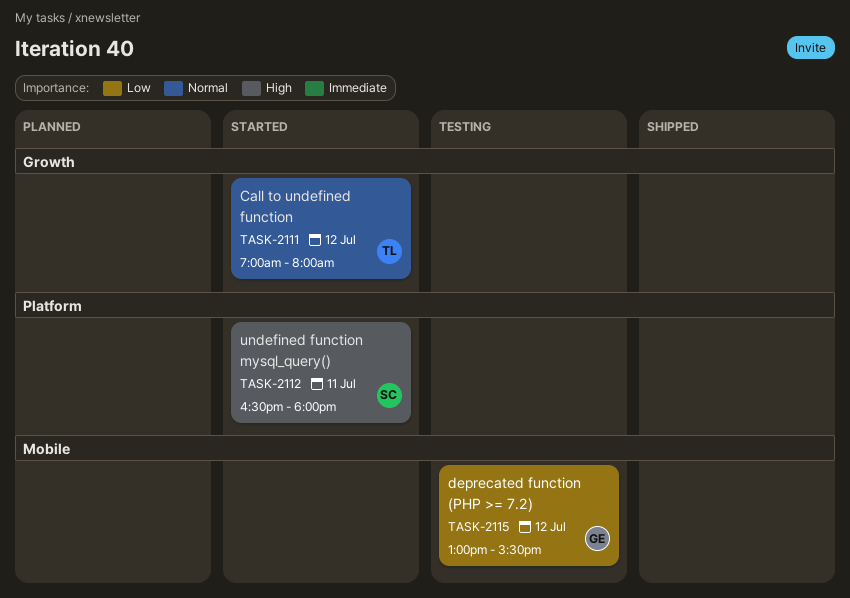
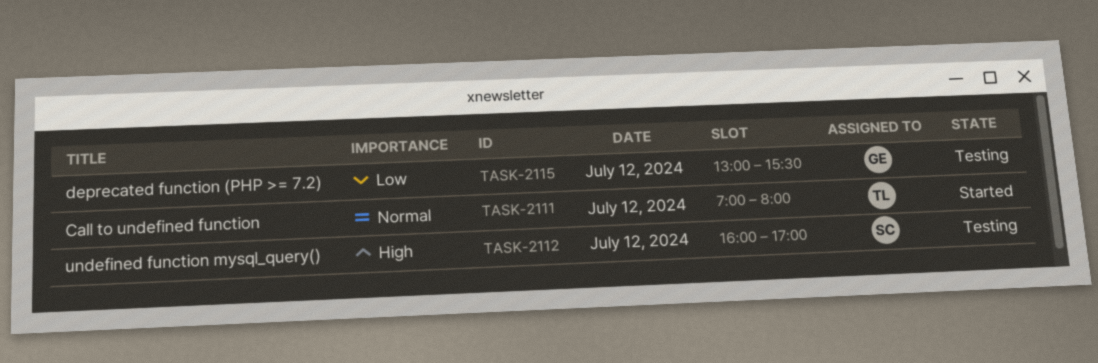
TASK-2112, status: Started -> Testing
TASK-2112, day: Jul 11 -> Jul 12
TASK-2112, begins: 16:30 -> 16:00
TASK-2112, ends: 18:00 -> 17:00

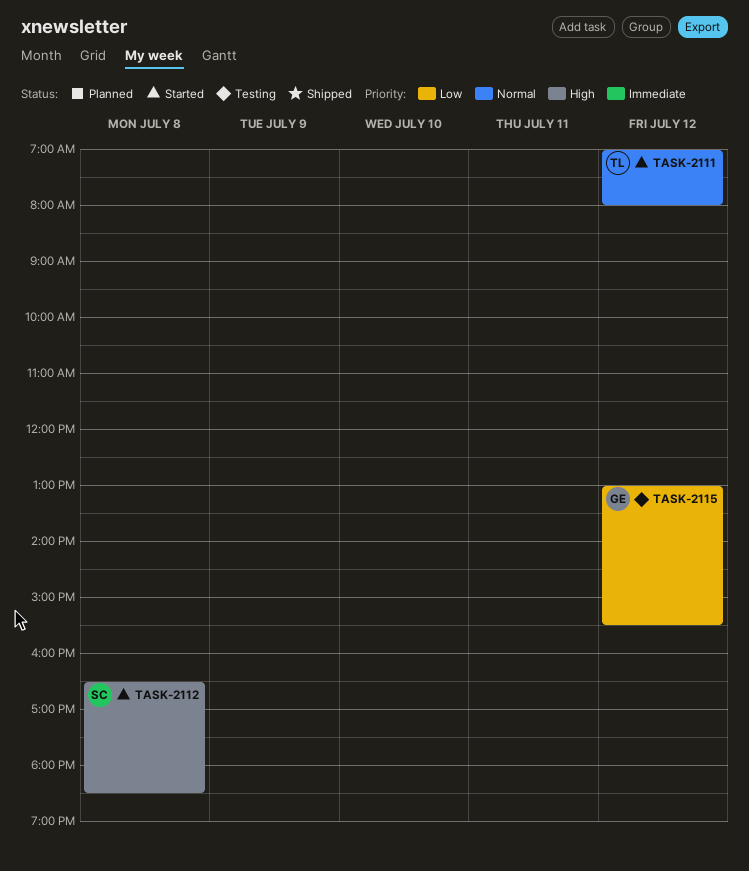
TASK-2112, status: Testing -> Started
TASK-2112, day: Jul 12 -> Jul 8
TASK-2112, begins: 16:00 -> 16:30
TASK-2112, ends: 17:00 -> 18:30

